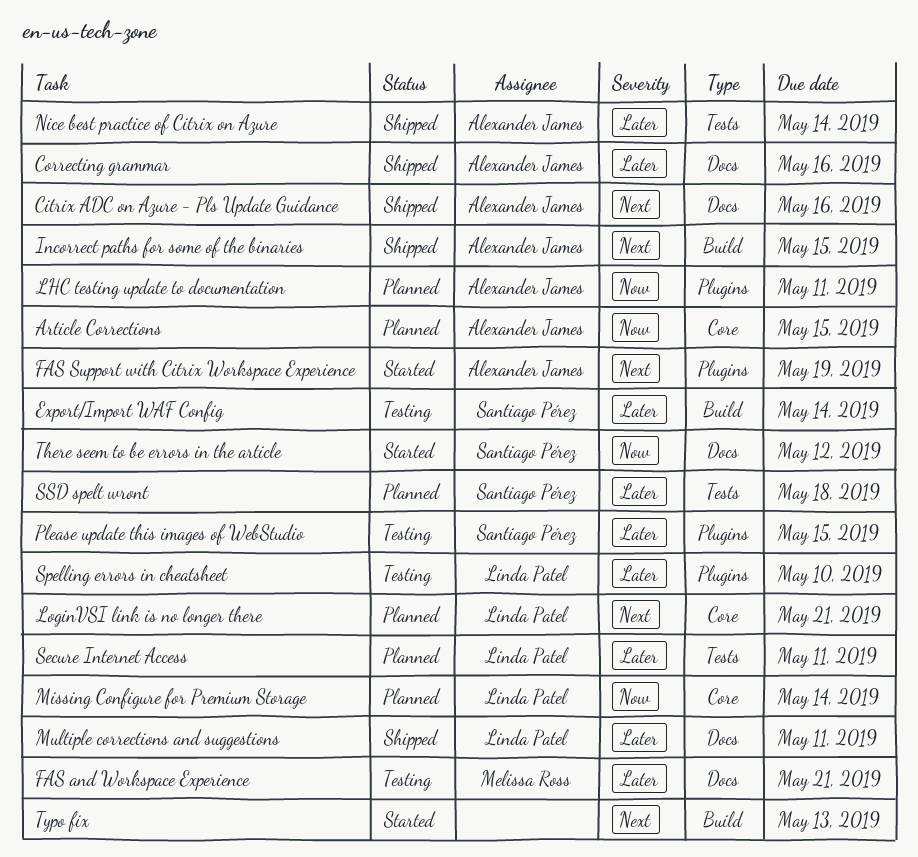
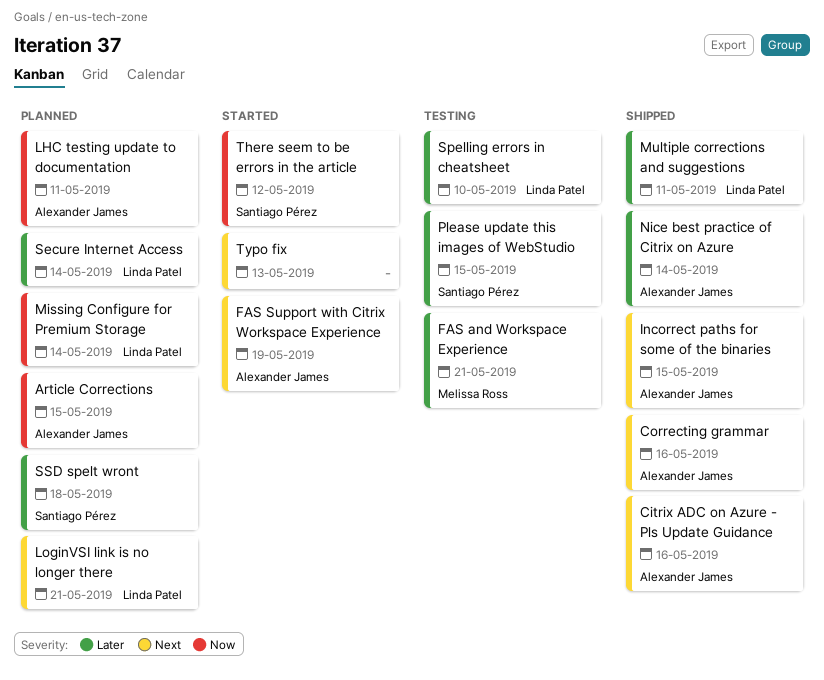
Correcting grammar, priority: Later -> Next
Export/Import WAF Config: present -> none
Secure Internet Access, due: May 11 -> May 14

